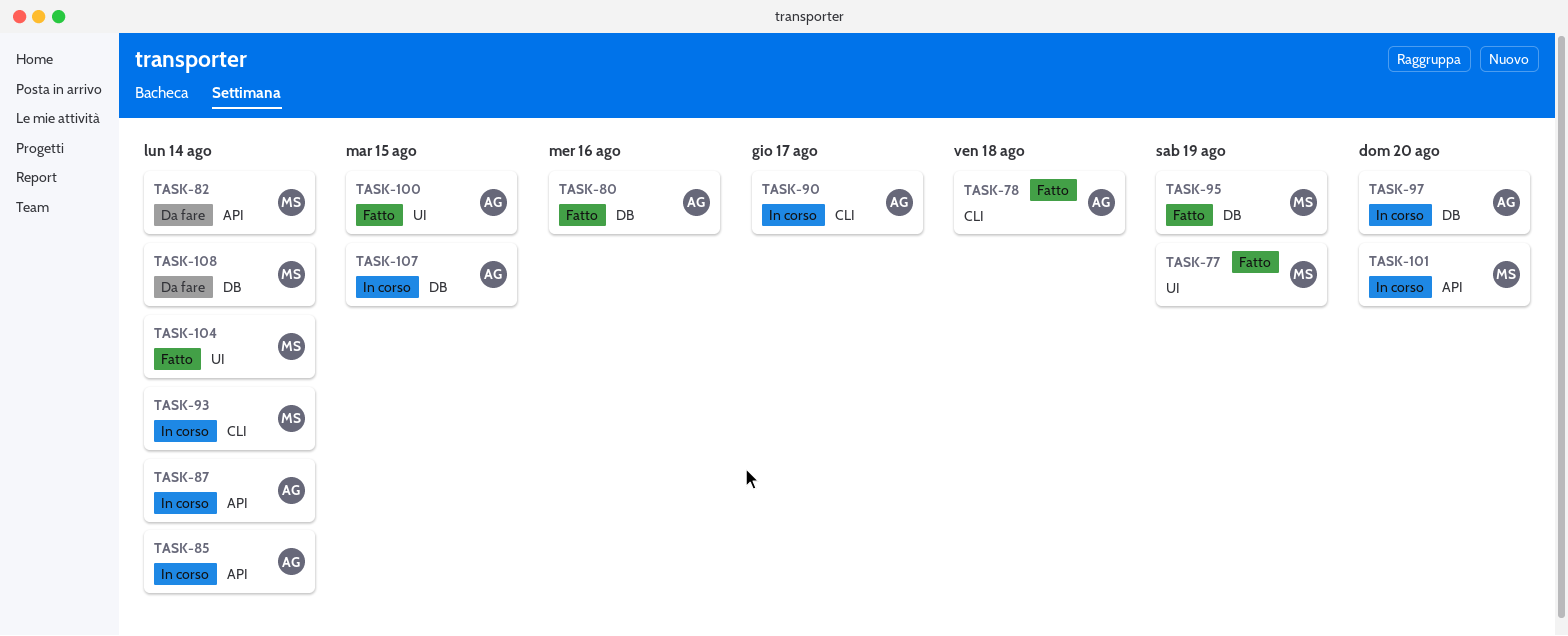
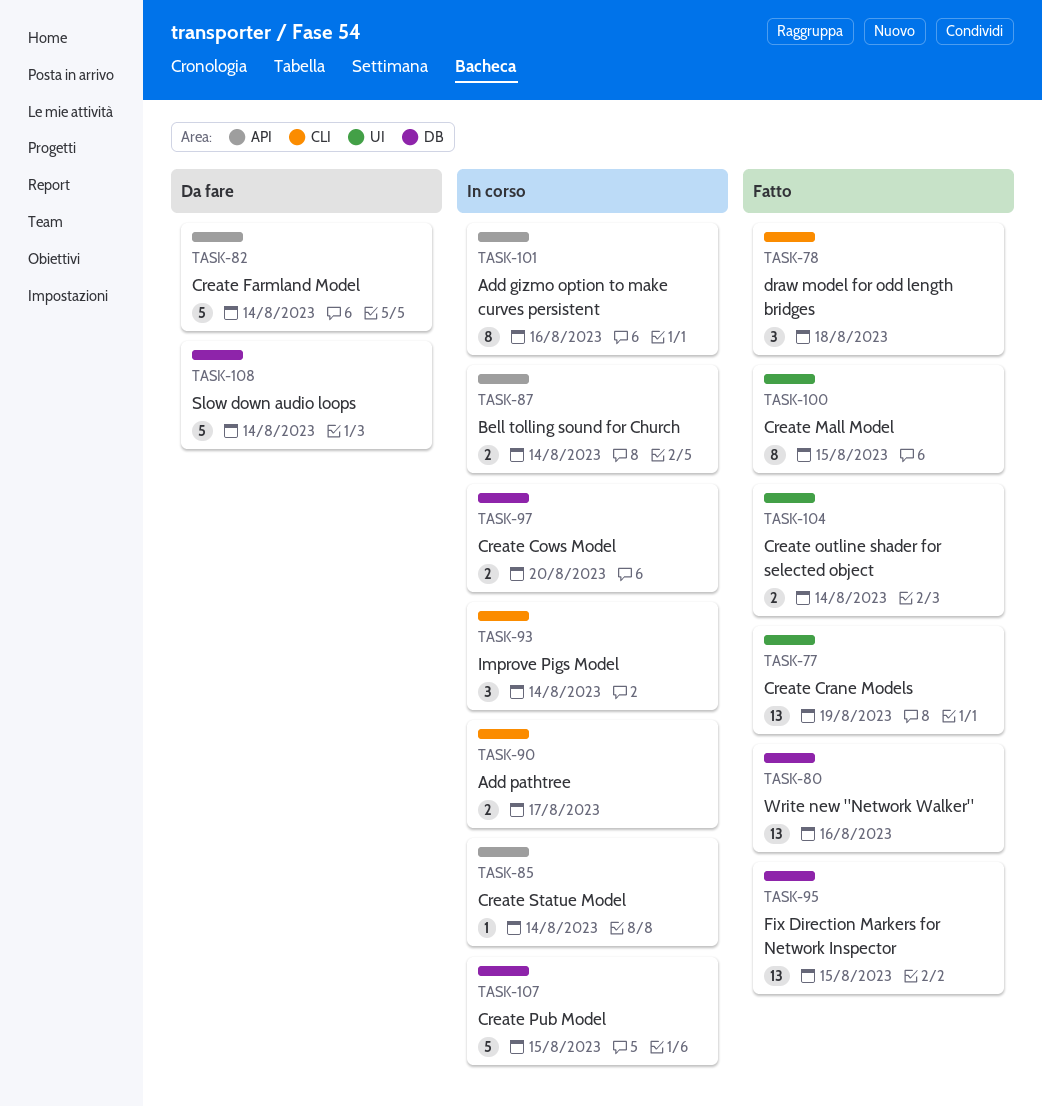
TASK-95, due: Aug 19 -> Aug 15
TASK-101, due: Aug 20 -> Aug 16

